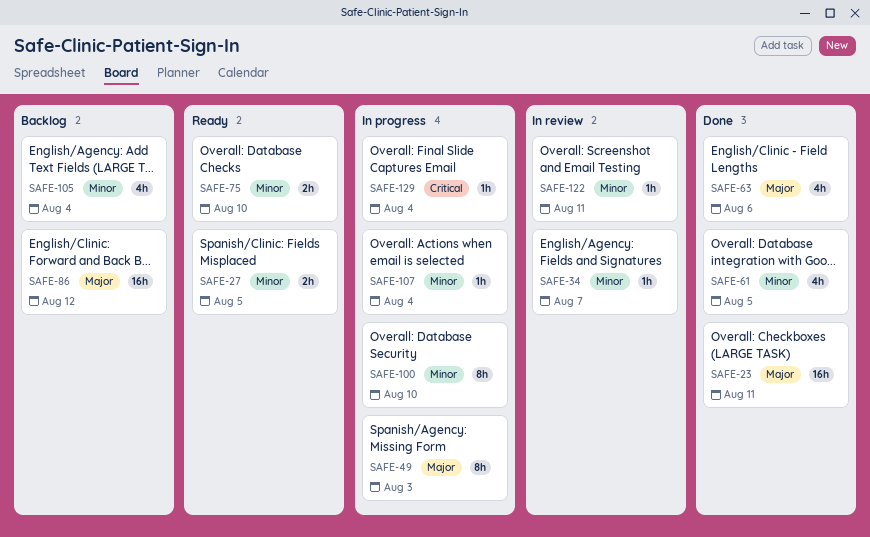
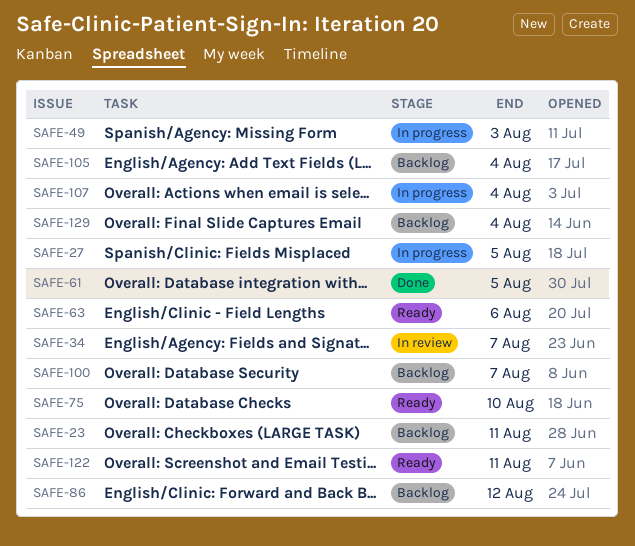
SAFE-23, status: Done -> Backlog
SAFE-27, status: Ready -> In progress
SAFE-63, status: Done -> Ready
SAFE-100, status: In progress -> Backlog
SAFE-100, due: Aug 10 -> Aug 7
SAFE-122, status: In review -> Ready
SAFE-129, status: In progress -> Backlog

